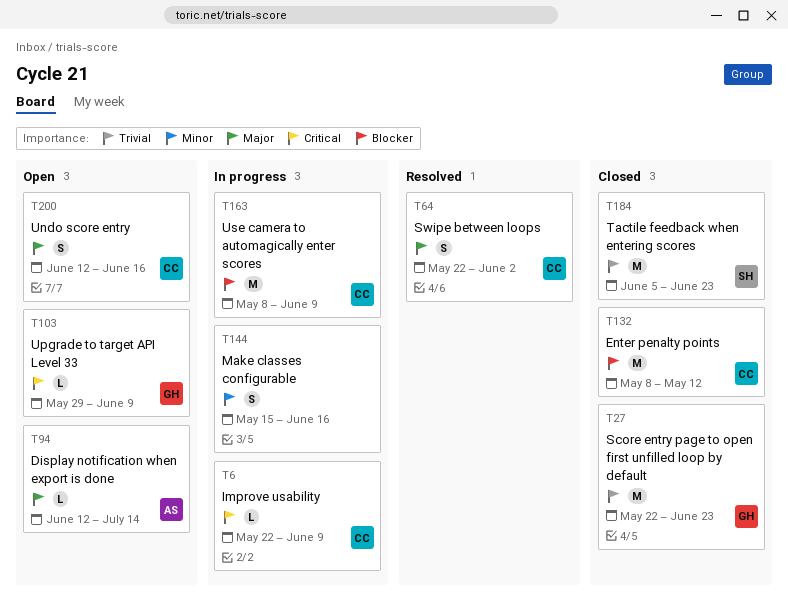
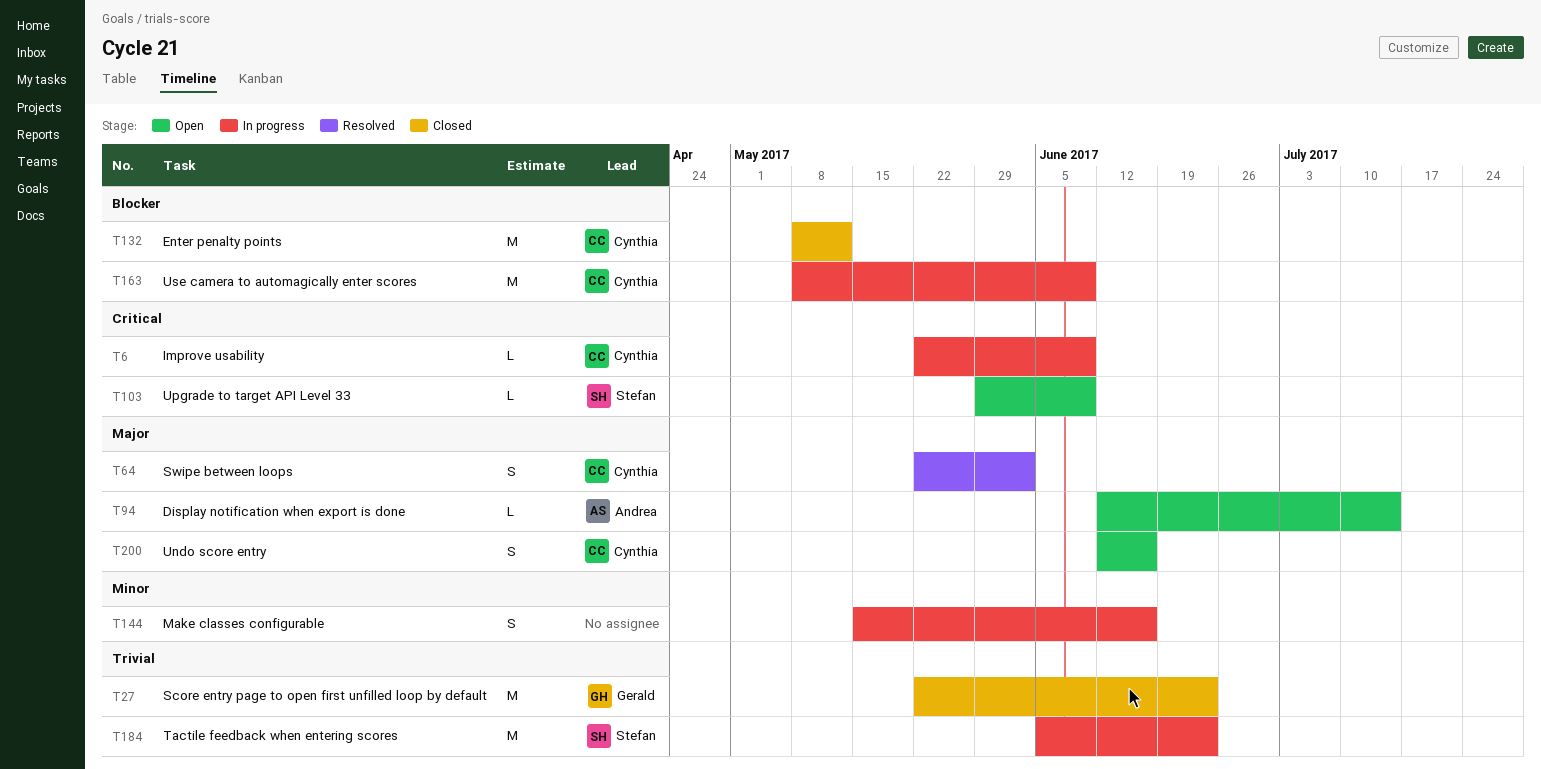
T103, owner: Gerald -> Stefan
T184, status: Closed -> In progress

